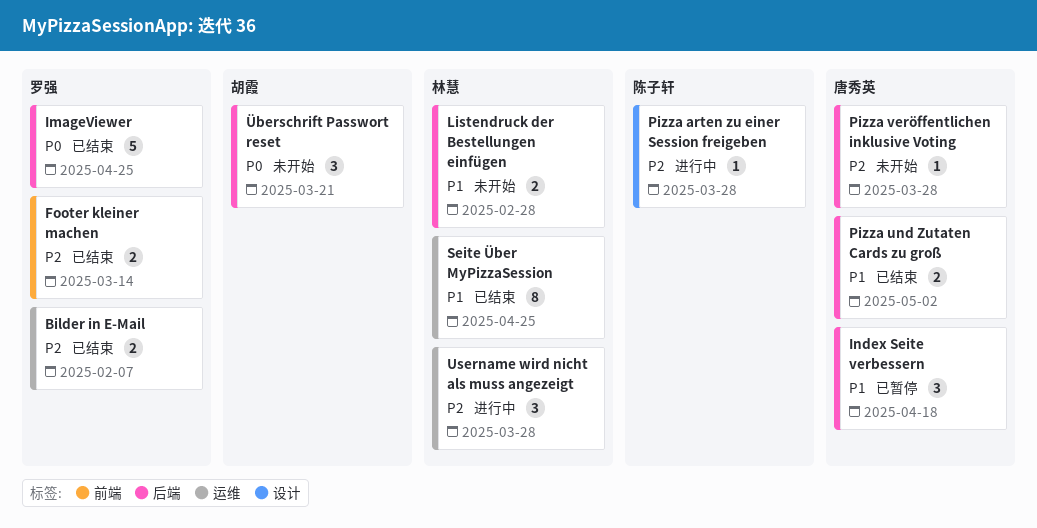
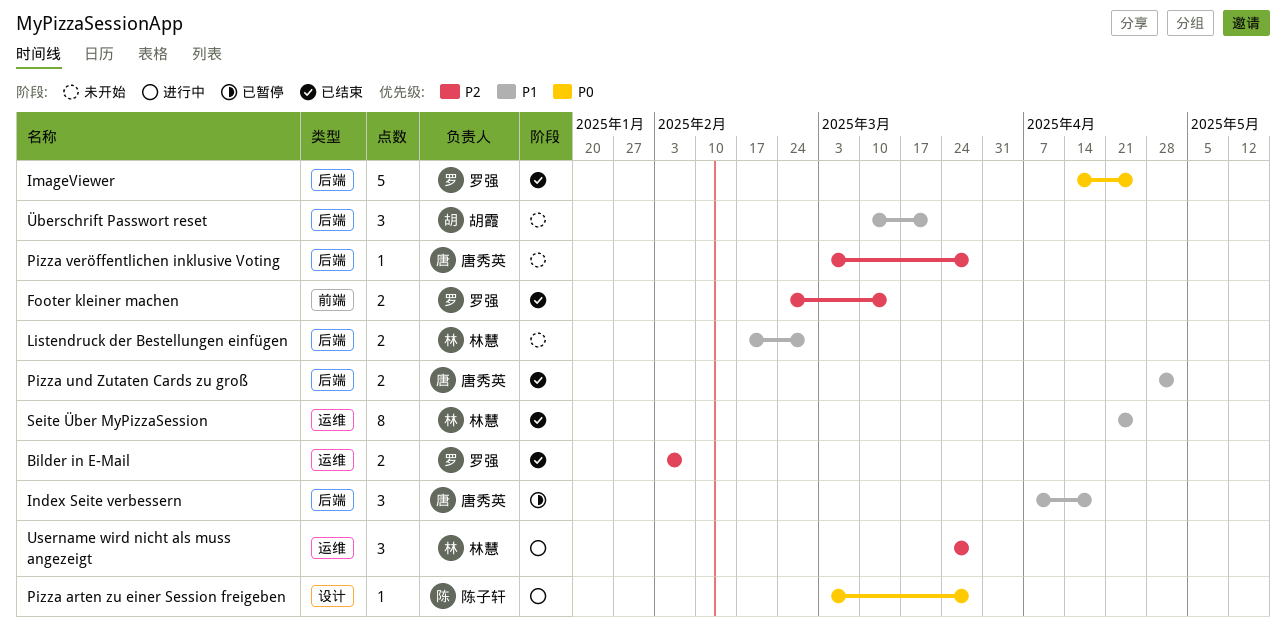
Pizza arten zu einer Session freigeben, priority: P2 -> P0
Überschrift Passwort reset, priority: P0 -> P1

